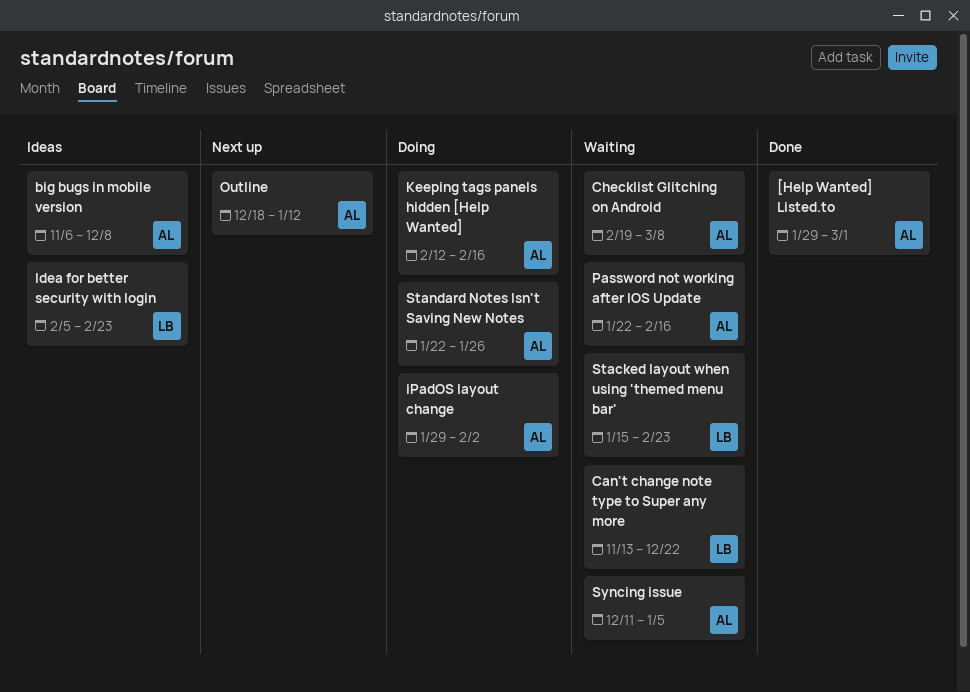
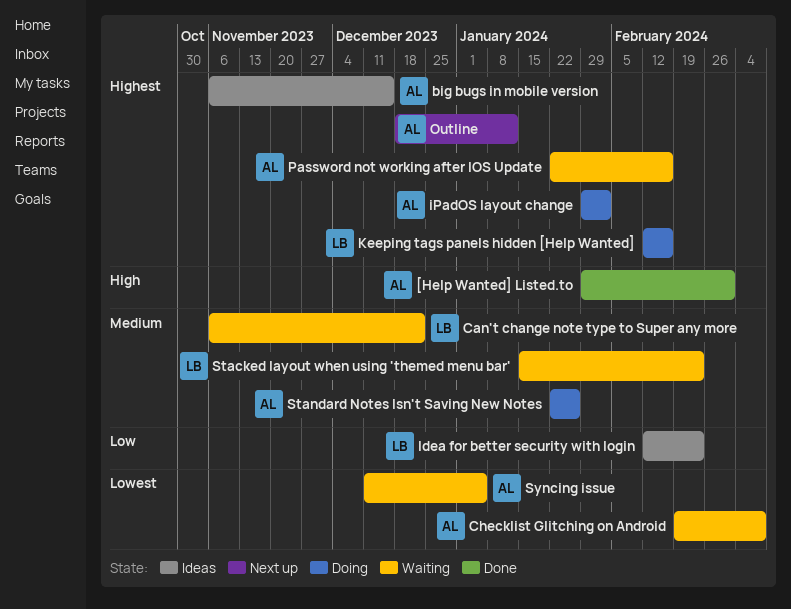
big bugs in mobile version, due: Dec 8 -> Dec 15
Can't change note type to Super any more, start: Nov 13 -> Nov 6
Idea for better security with login, start: Feb 5 -> Feb 12
Keeping tags panels hidden [Help Wanted], owner: AL -> LB

